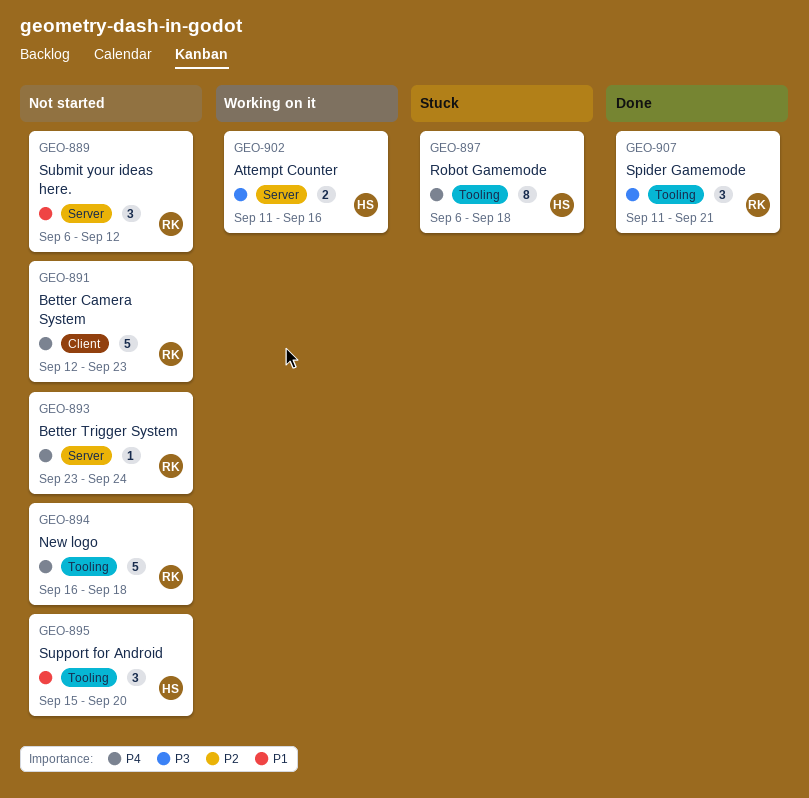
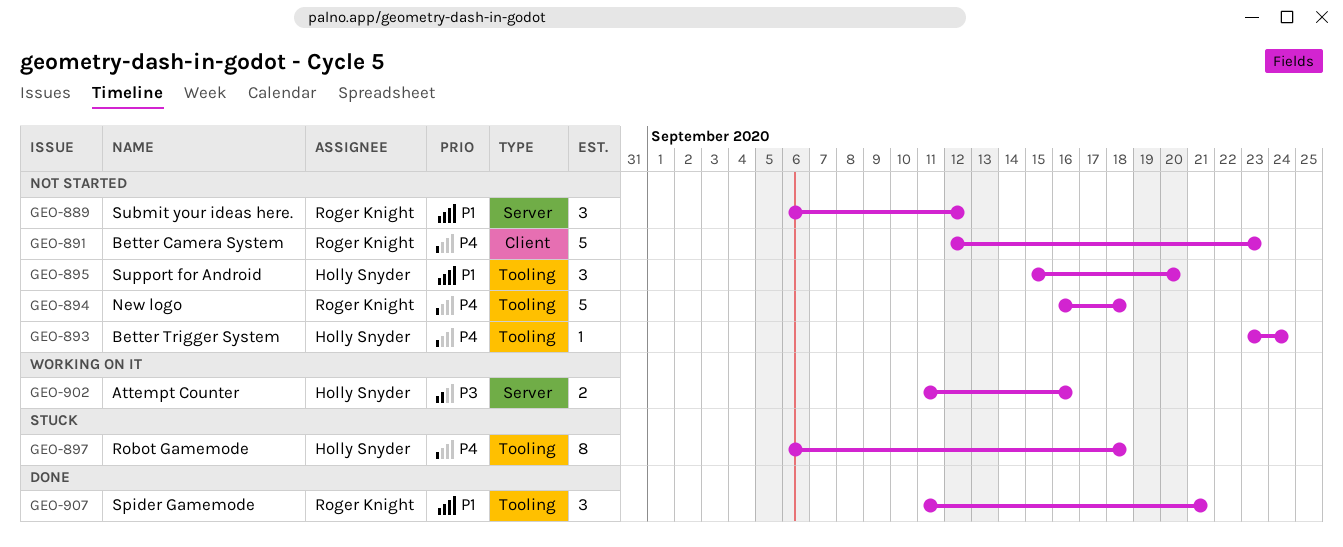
GEO-893, owner: Roger Knight -> Holly Snyder
GEO-893, label: Server -> Tooling
GEO-907, priority: P3 -> P1

